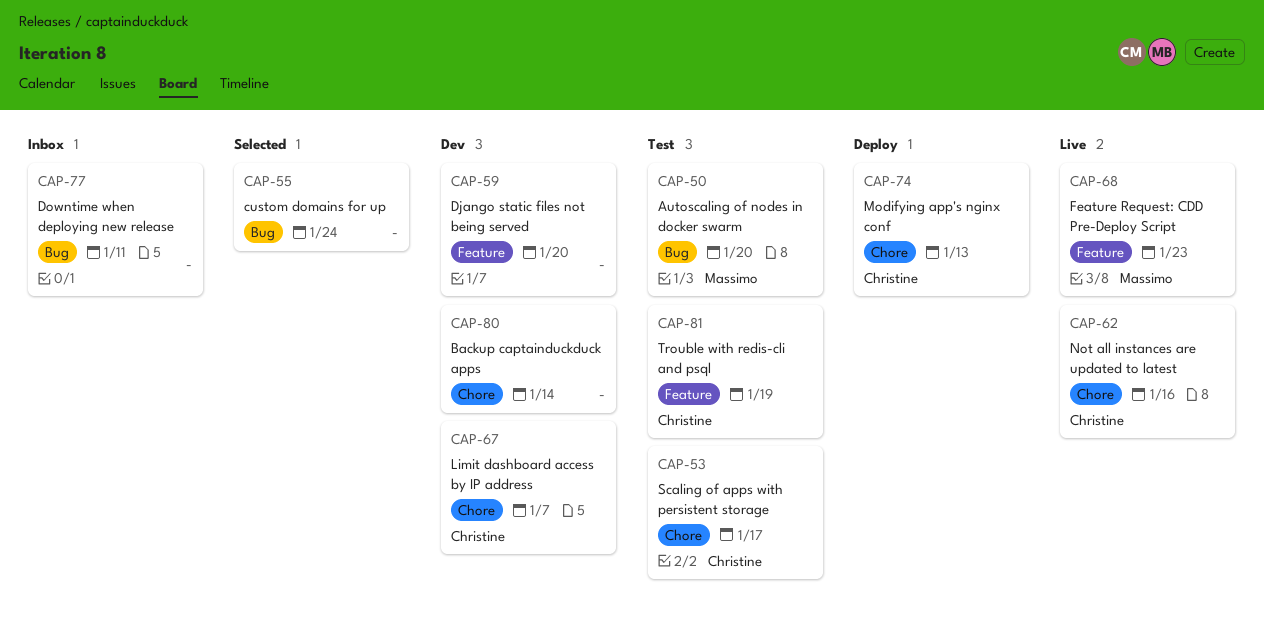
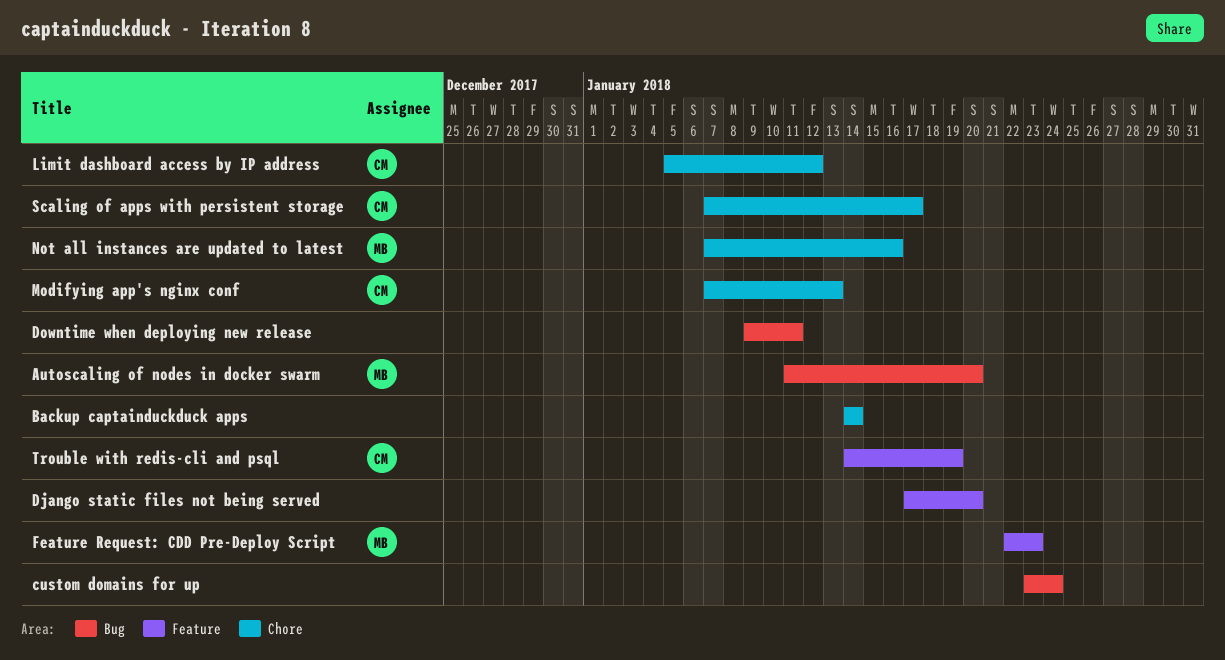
Limit dashboard access by IP address, due: Jan 7 -> Jan 12
Not all instances are updated to latest, owner: Christine -> Massimo

